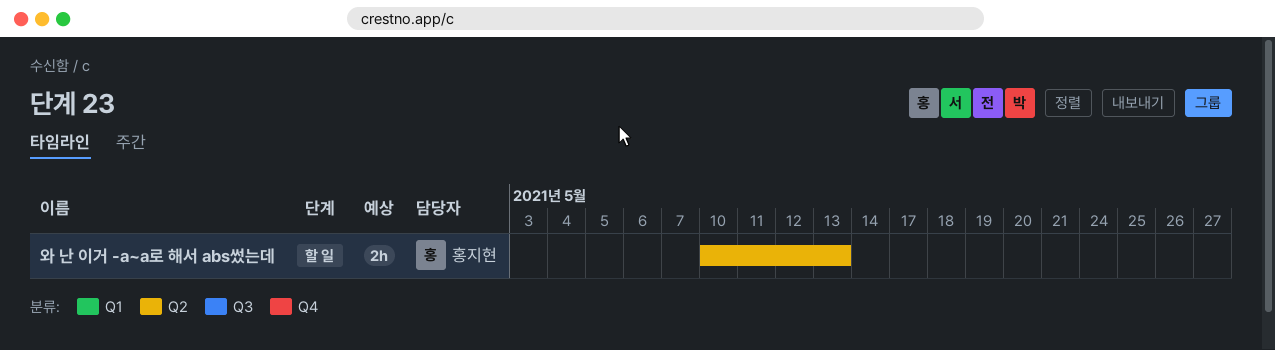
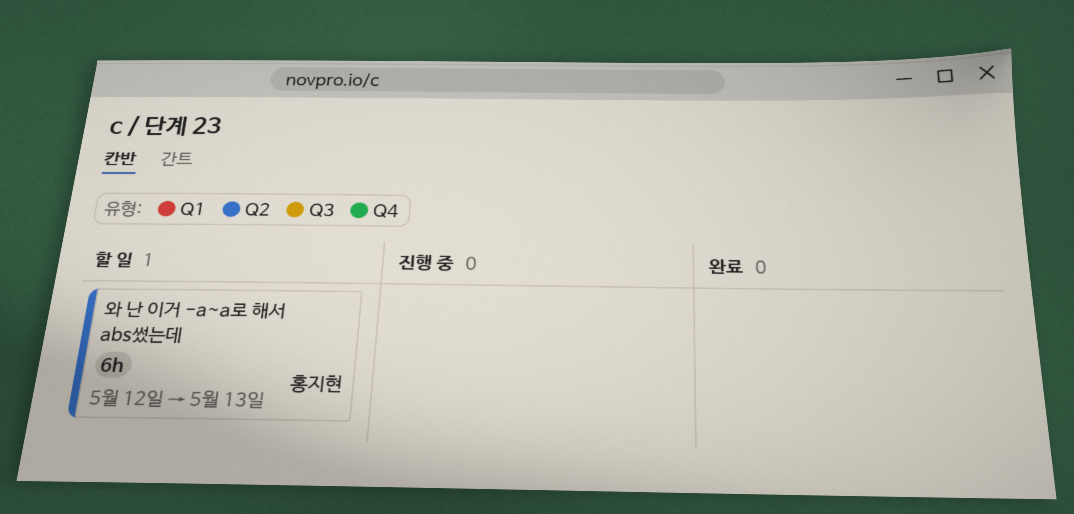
와 난 이거 -a~a로 해서 abs썼는데, estimate: 2h -> 6h
와 난 이거 -a~a로 해서 abs썼는데, start: May 10 -> May 12

